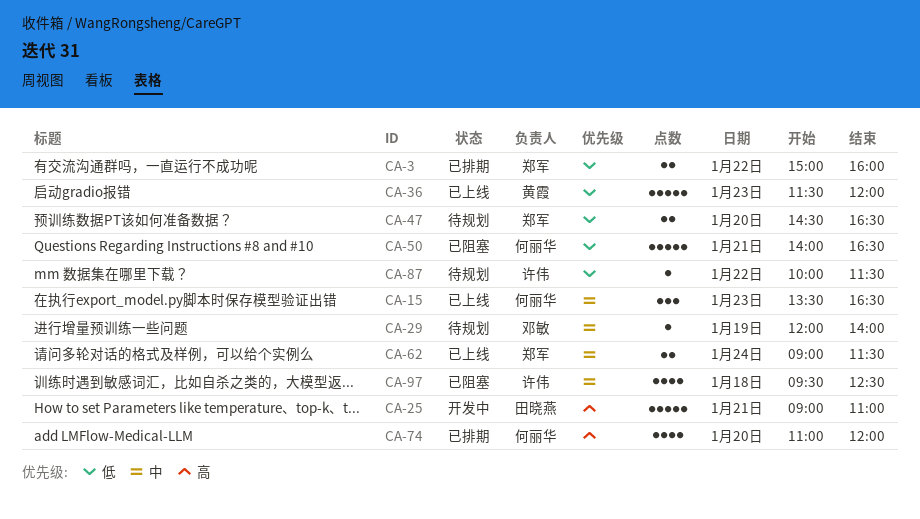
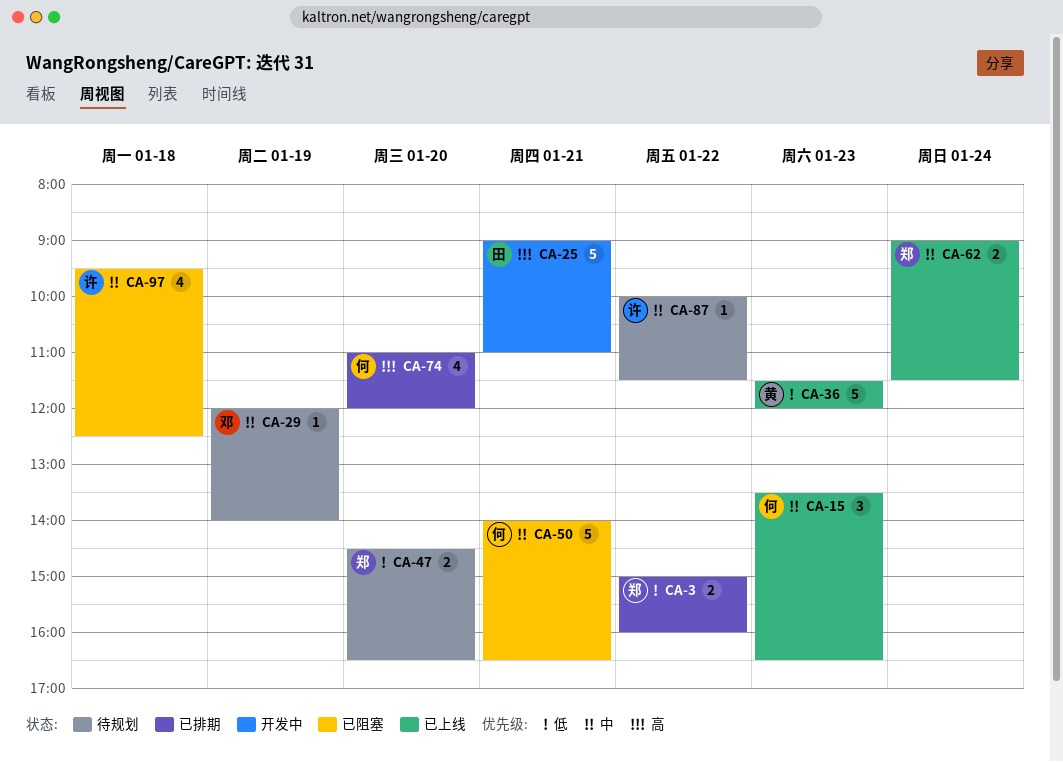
CA-50, priority: 低 -> 中
CA-87, priority: 低 -> 中

